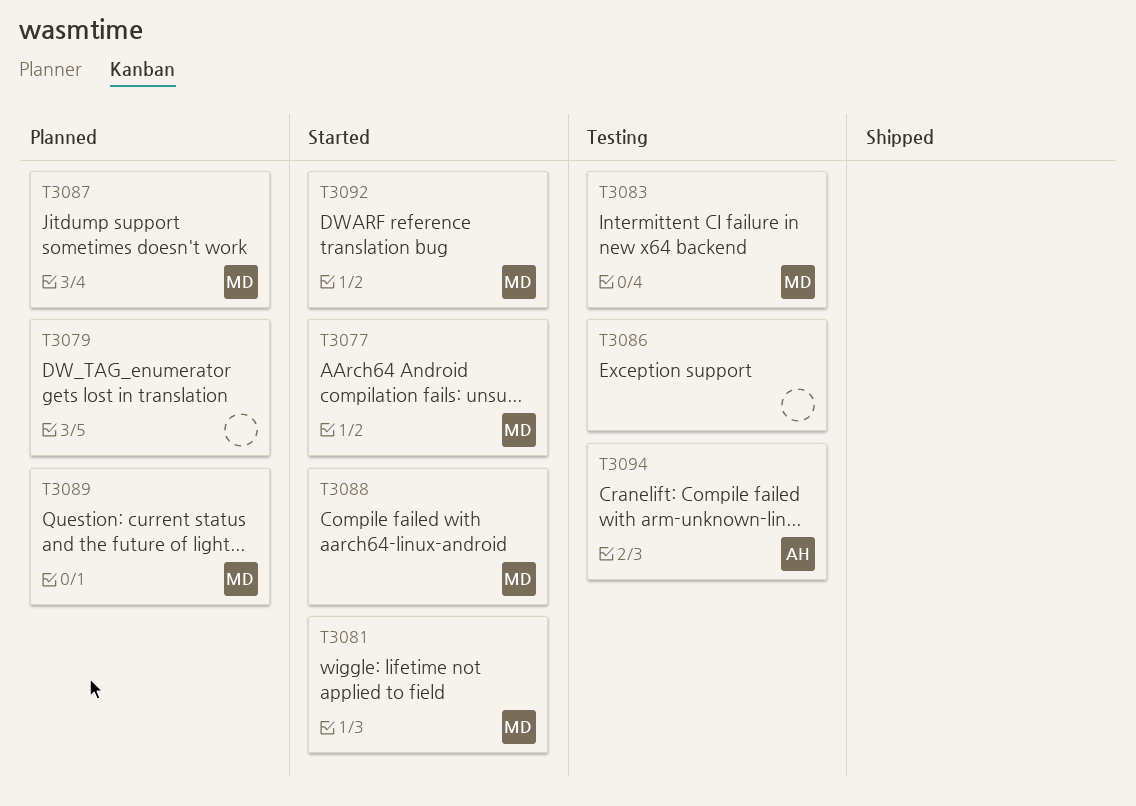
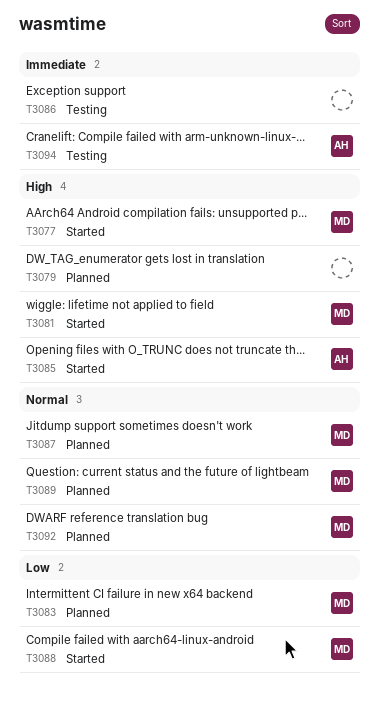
T3083, status: Testing -> Planned
T3085: none -> present
T3092, status: Started -> Planned

